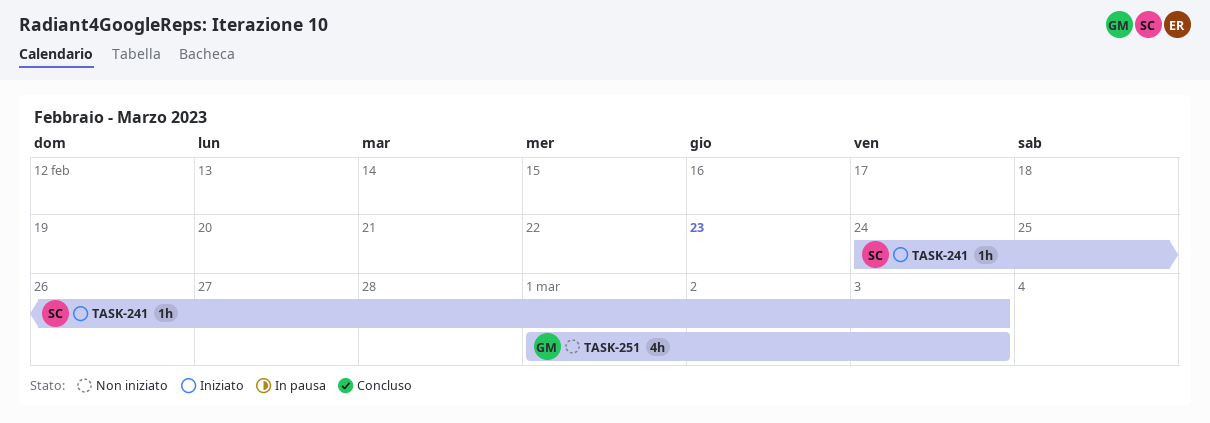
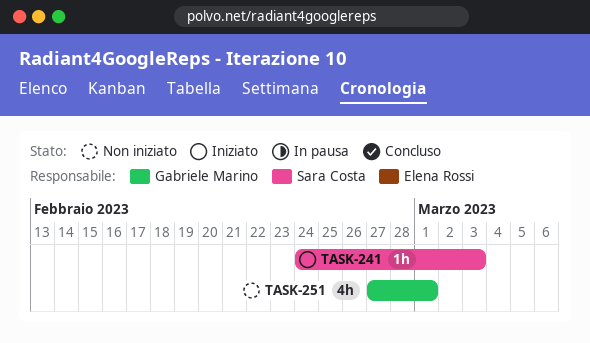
TASK-251, start: Mar 1 -> Feb 27
TASK-251, due: Mar 3 -> Mar 1

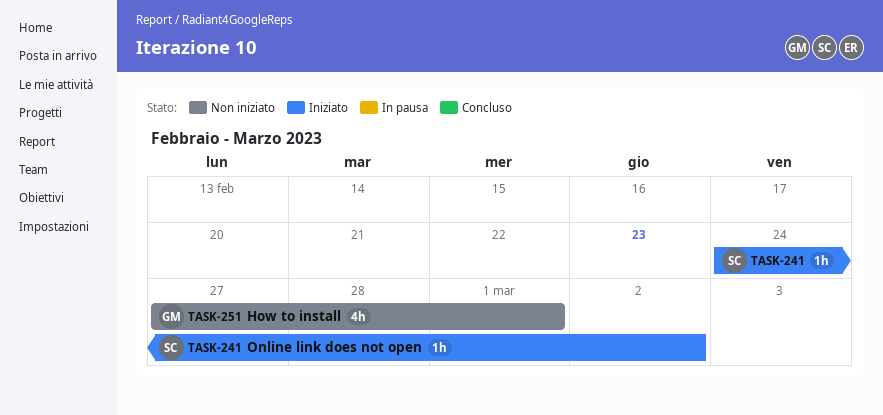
TASK-241, due: Mar 3 -> Mar 2

